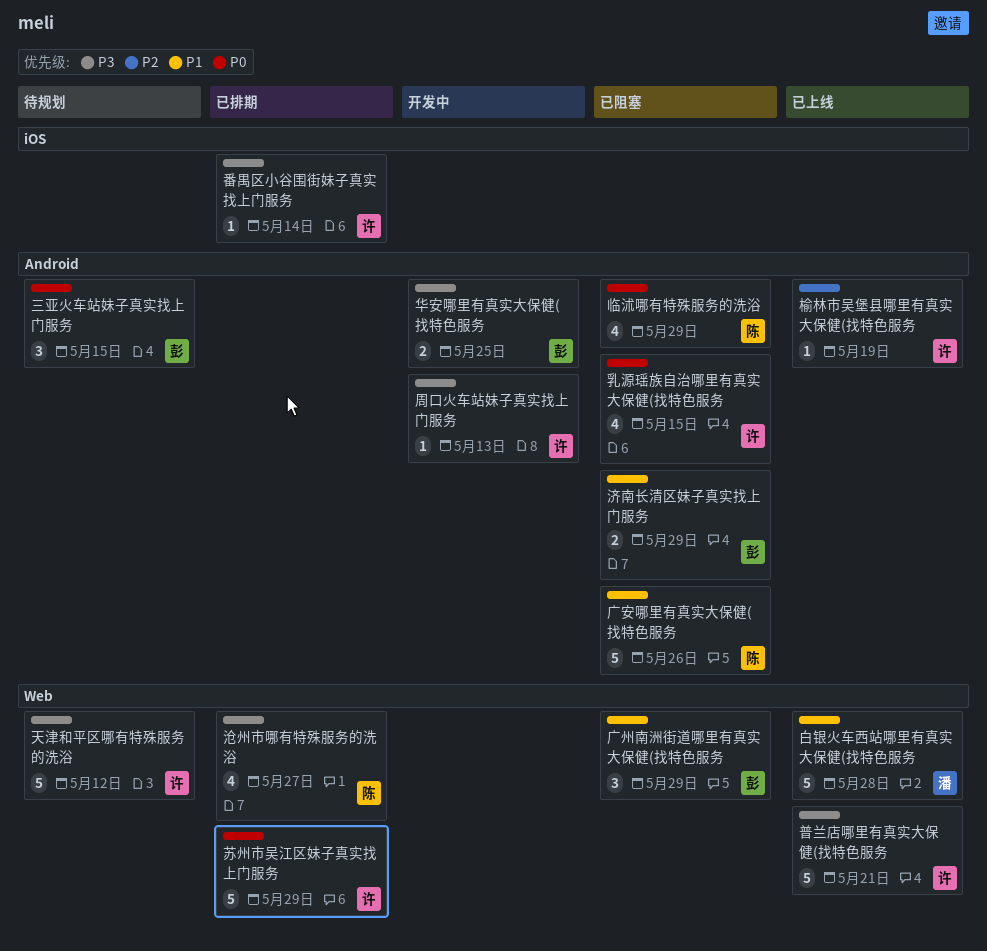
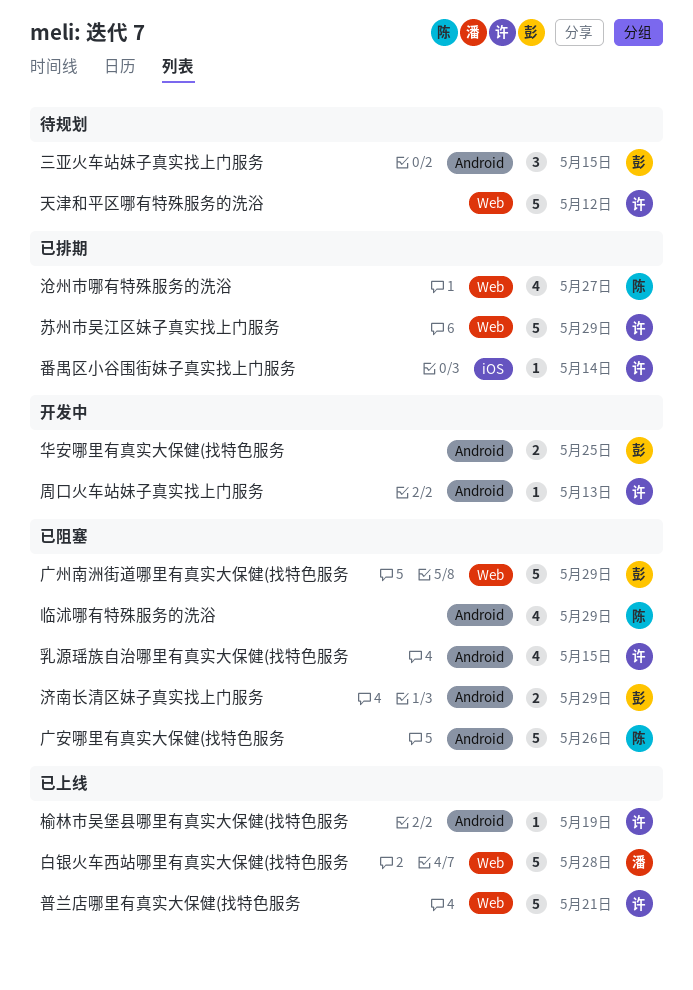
广州南洲街道哪里有真实大保健(找特色服务, estimate: 3 -> 5

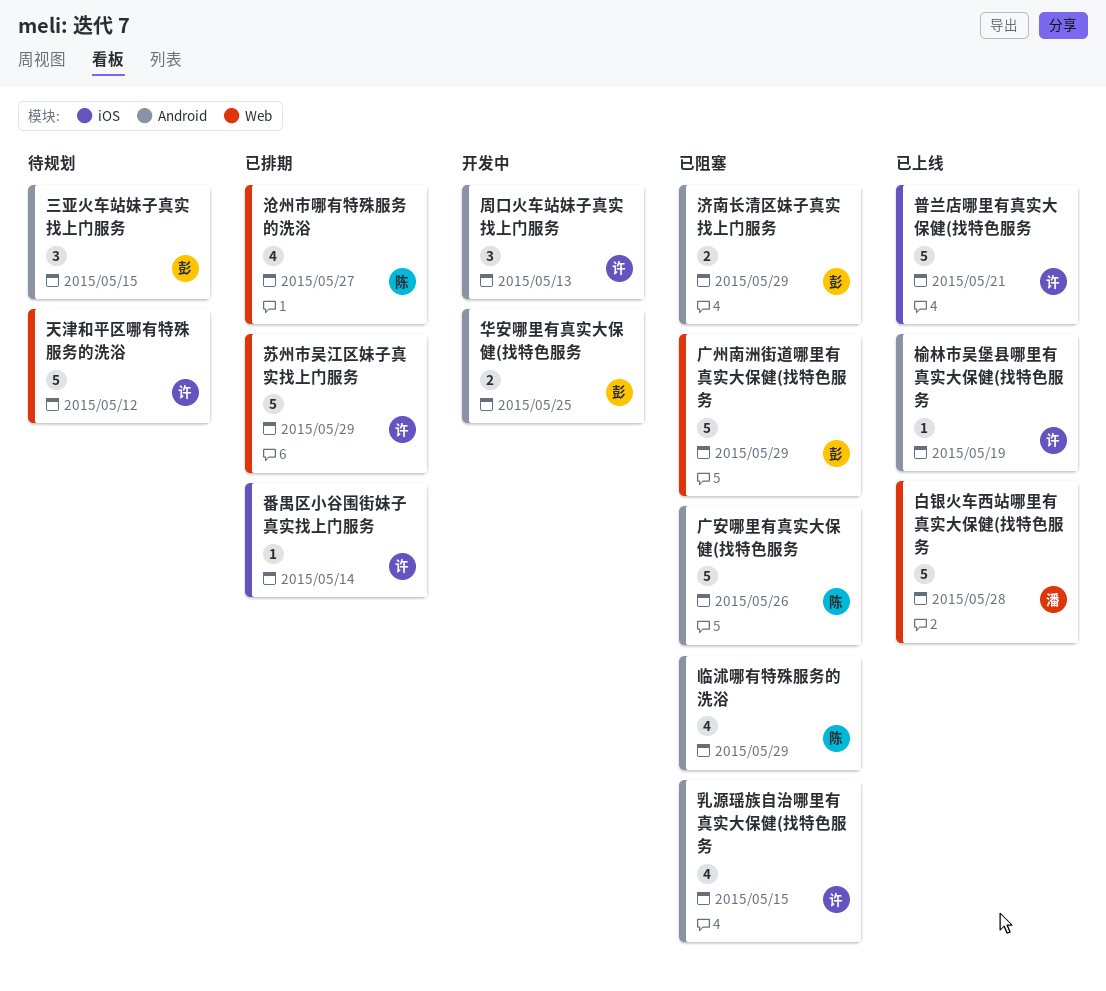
周口火车站妹子真实找上门服务, estimate: 1 -> 3
普兰店哪里有真实大保健(找特色服务, label: Web -> iOS

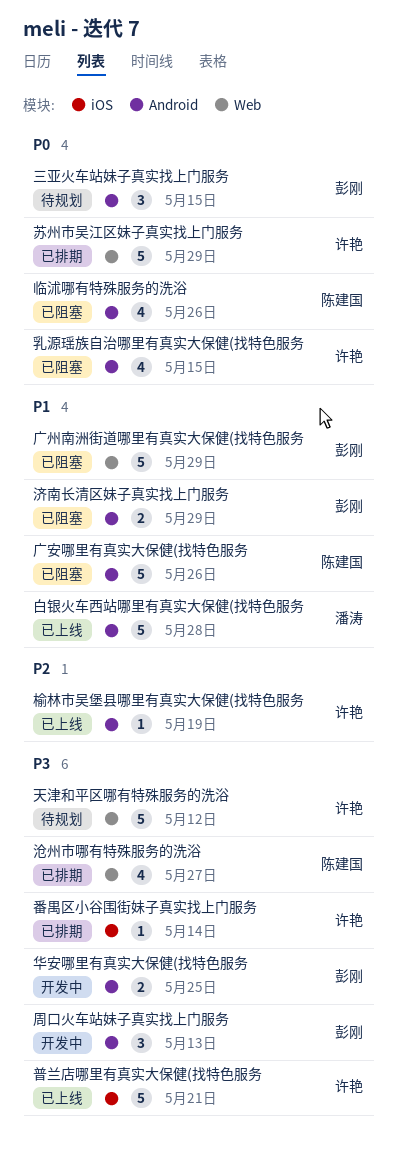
临沭哪有特殊服务的洗浴, due: May 29 -> May 26
周口火车站妹子真实找上门服务, owner: 许艳 -> 彭刚
白银火车西站哪里有真实大保健(找特色服务, label: Web -> Android

